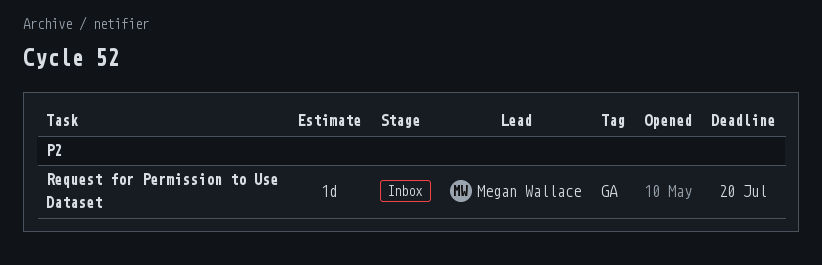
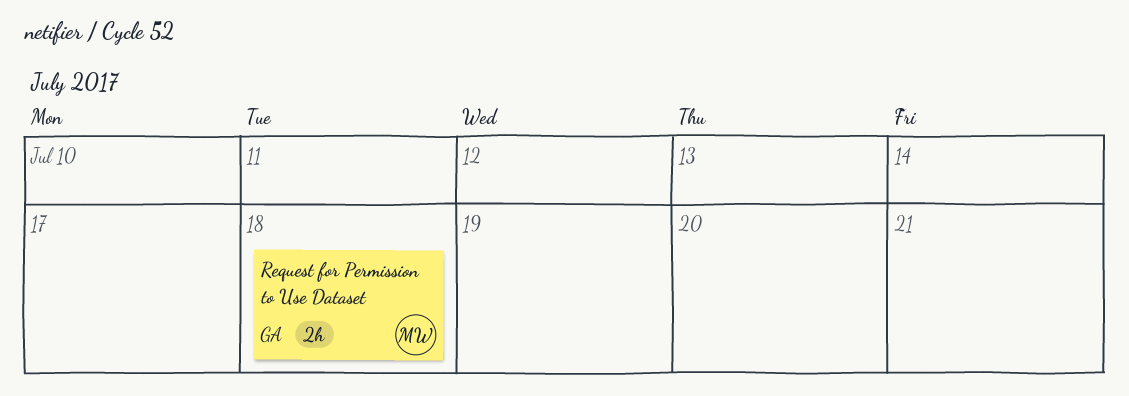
Request for Permission to Use Dataset, estimate: 1d -> 2h
Request for Permission to Use Dataset, due: Jul 20 -> Jul 18

